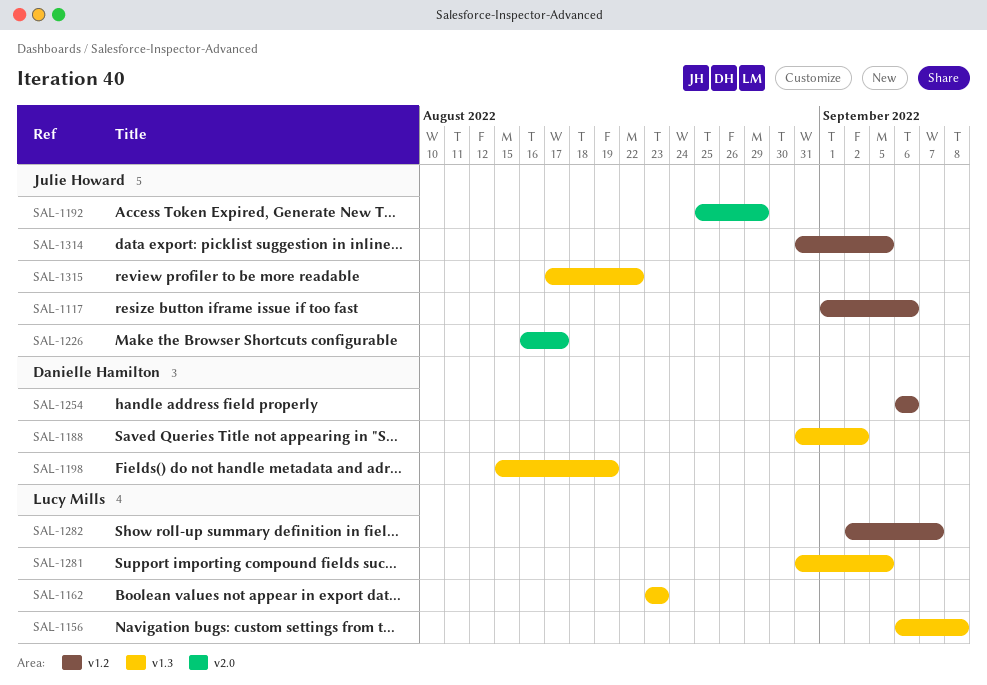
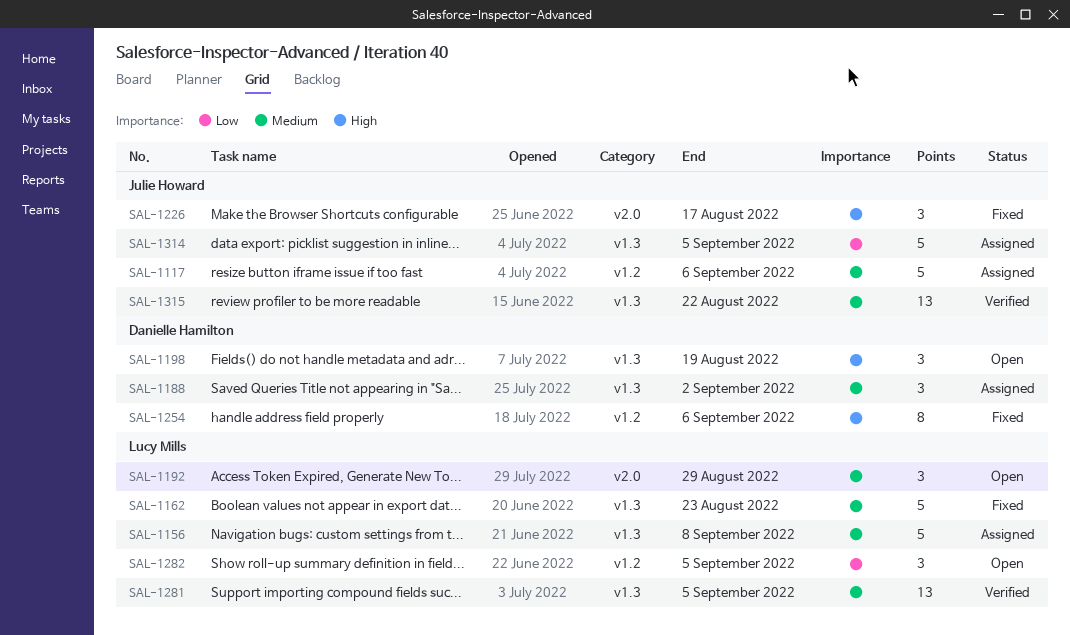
SAL-1192, owner: Julie Howard -> Lucy Mills
SAL-1282, due: Sep 7 -> Sep 5
SAL-1314, label: v1.2 -> v1.3

